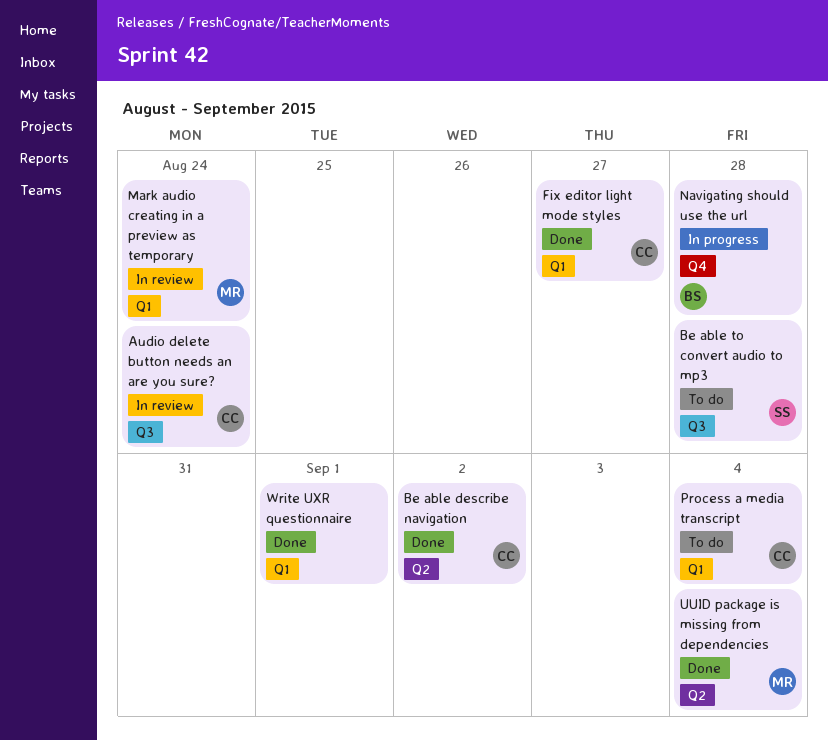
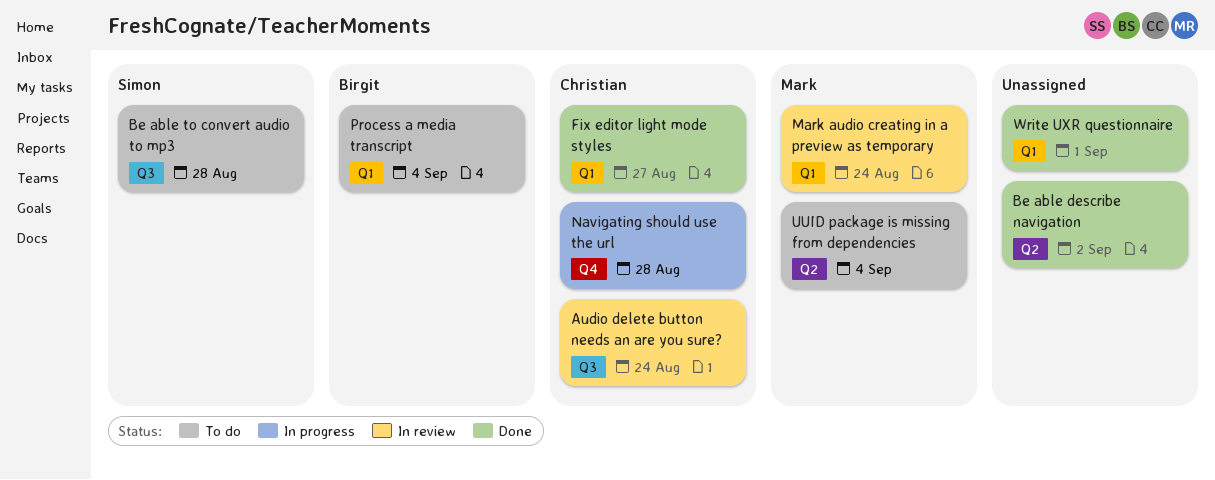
Be able describe navigation, owner: Christian -> none
Navigating should use the url, owner: Birgit -> Christian
Process a media transcript, owner: Christian -> Birgit
UUID package is missing from dependencies, status: Done -> To do

